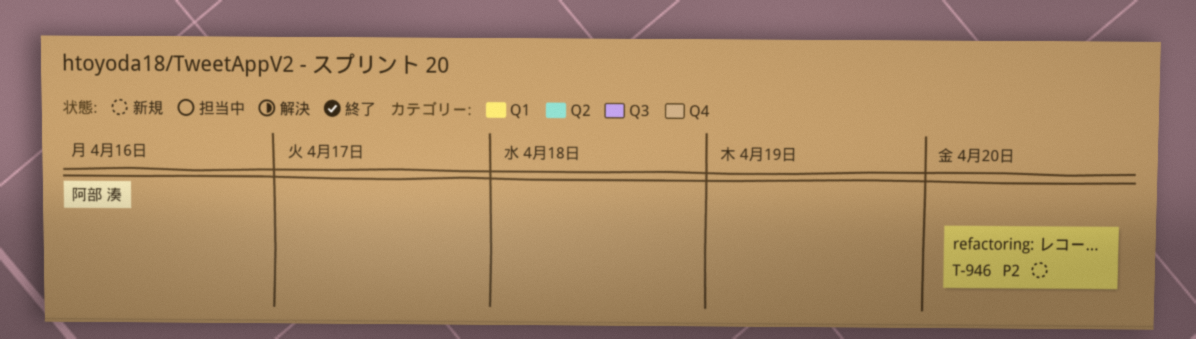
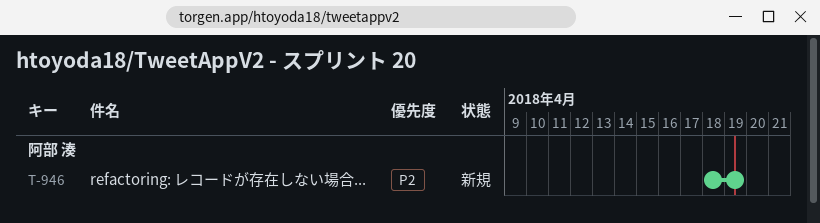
T-946, due: Apr 20 -> Apr 19

